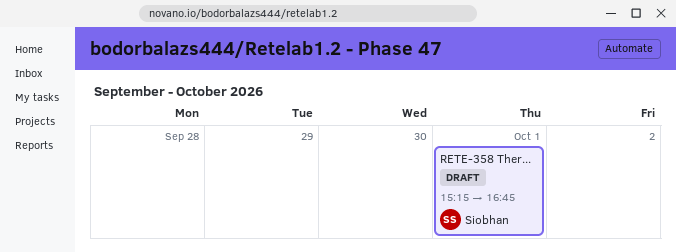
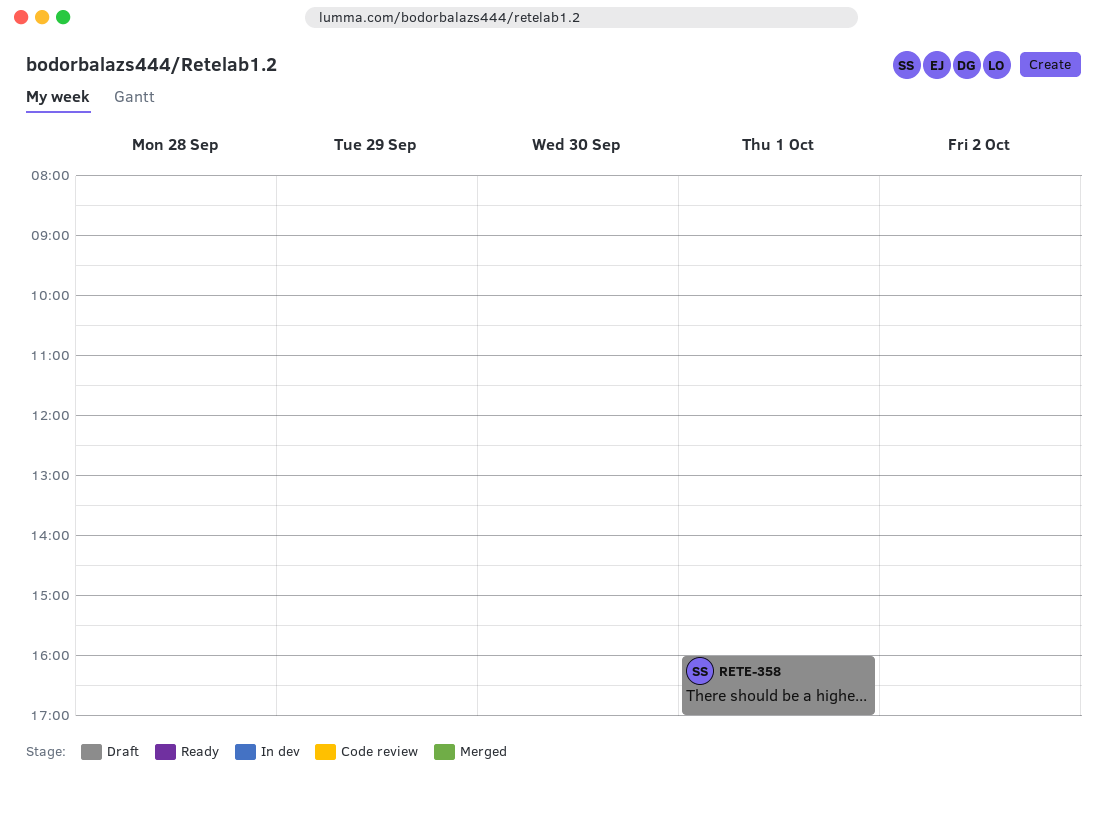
RETE-358, begins: 15:15 -> 16:00
RETE-358, ends: 16:45 -> 17:00

